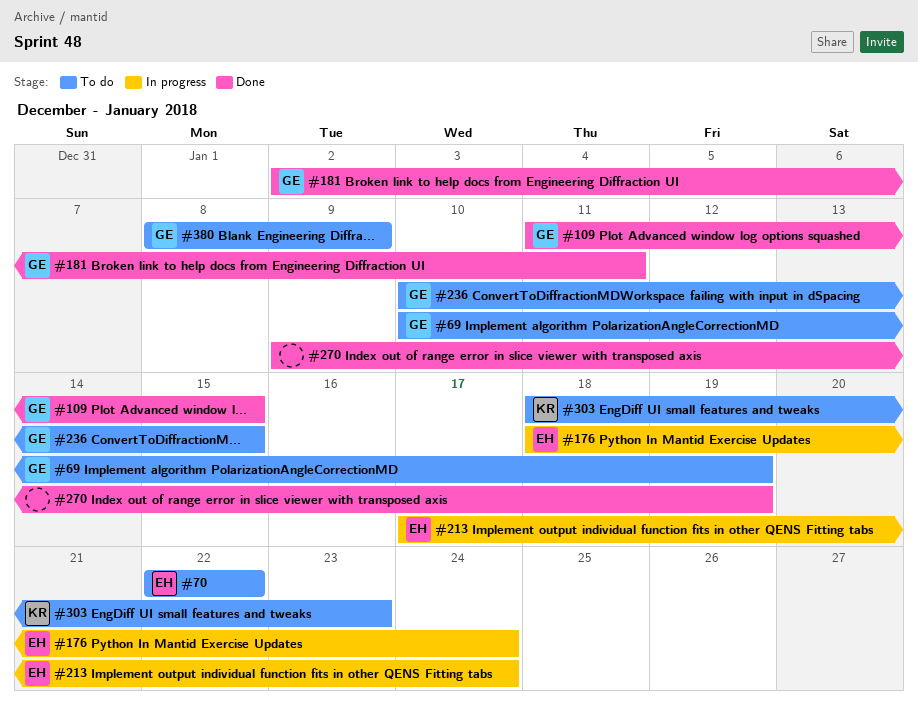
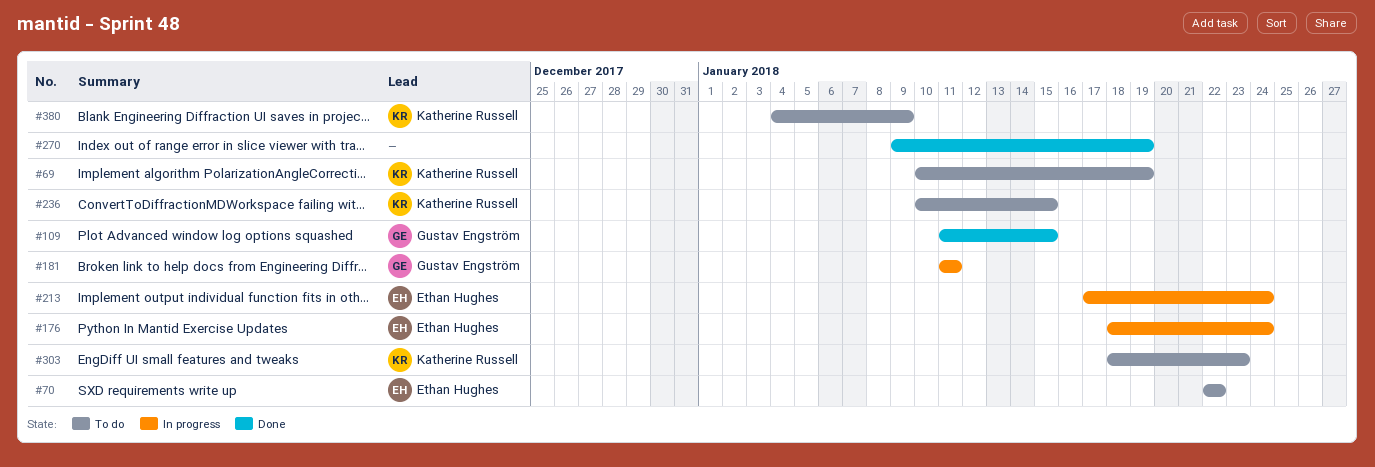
#69, owner: Gustav Engström -> Katherine Russell
#181, status: Done -> In progress
#181, start: Jan 2 -> Jan 11
#236, owner: Gustav Engström -> Katherine Russell
#380, owner: Gustav Engström -> Katherine Russell
#380, start: Jan 8 -> Jan 4

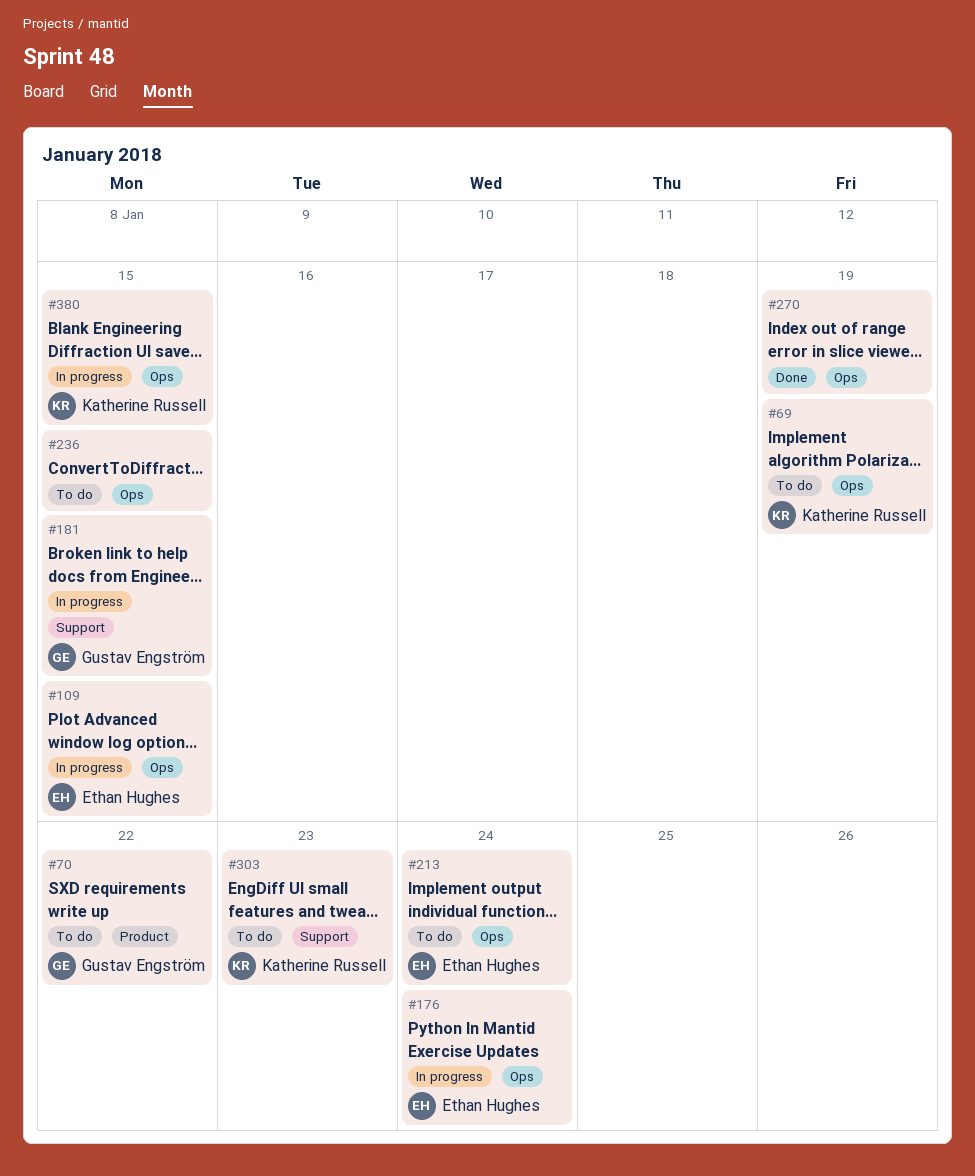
#70, owner: Ethan Hughes -> Gustav Engström
#109, status: Done -> In progress
#109, owner: Gustav Engström -> Ethan Hughes
#181, due: Jan 11 -> Jan 15
#213, status: In progress -> To do
#236, owner: Katherine Russell -> none
#380, status: To do -> In progress
#380, due: Jan 9 -> Jan 15

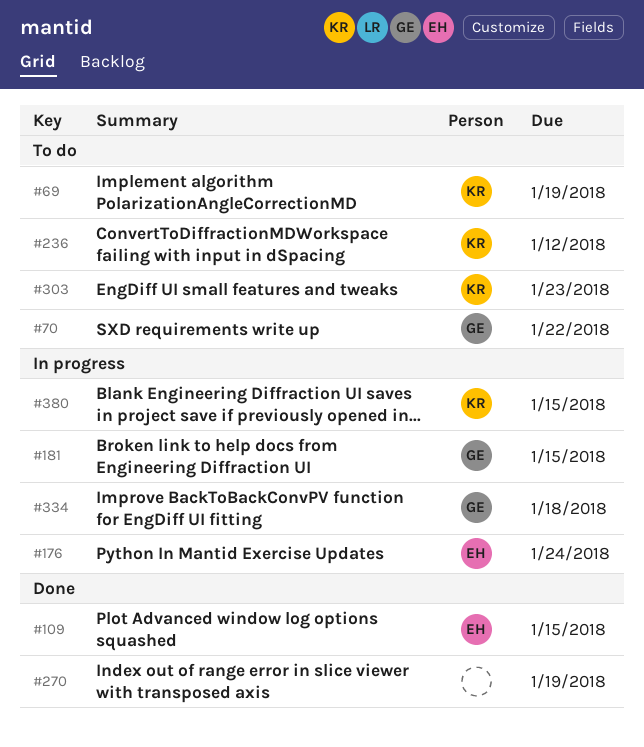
#109, status: In progress -> Done
#213: present -> none
#236, owner: none -> Katherine Russell
#236, due: Jan 15 -> Jan 12
#334: none -> present

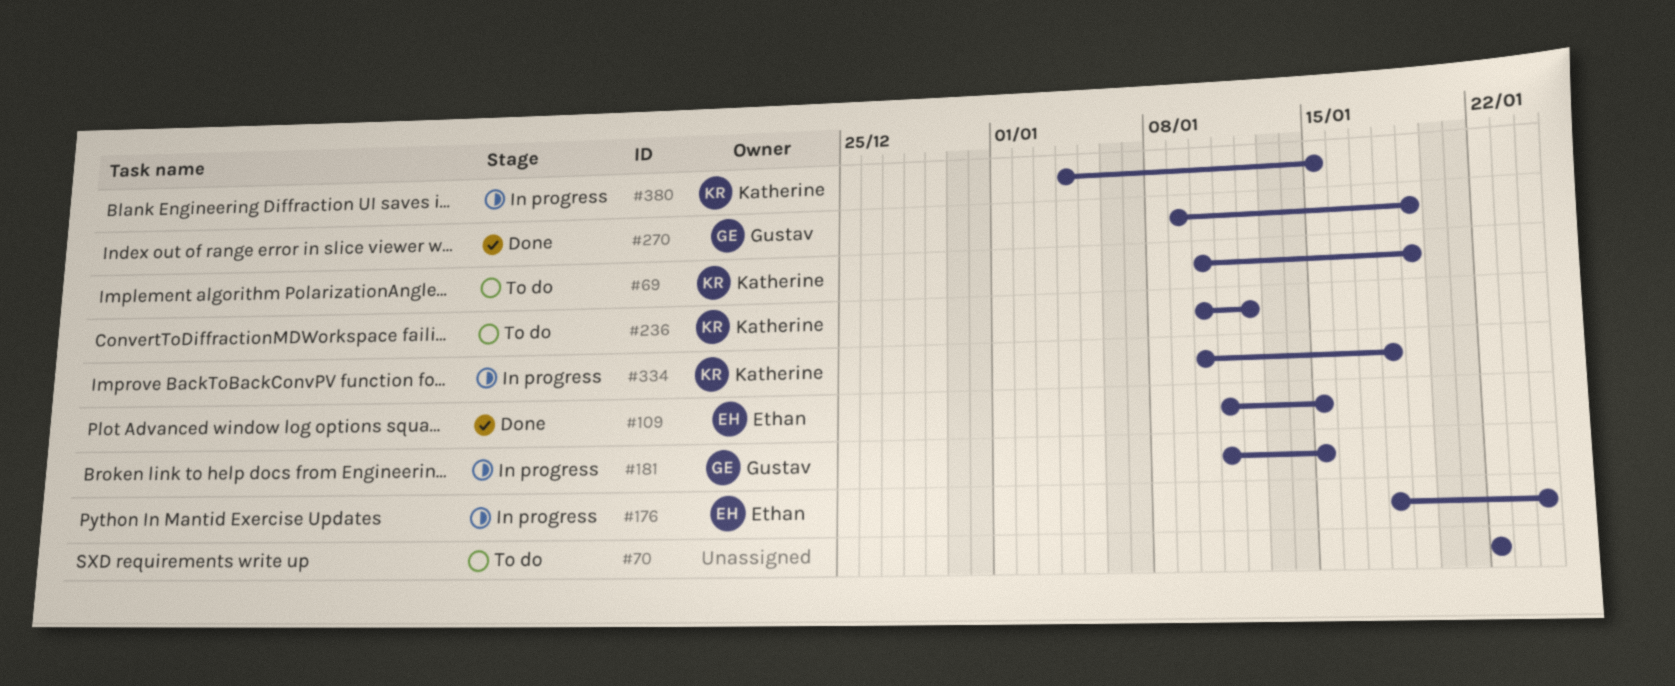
#70, owner: Gustav -> none
#270, owner: none -> Gustav
#303: present -> none
#334, owner: Gustav -> Katherine

